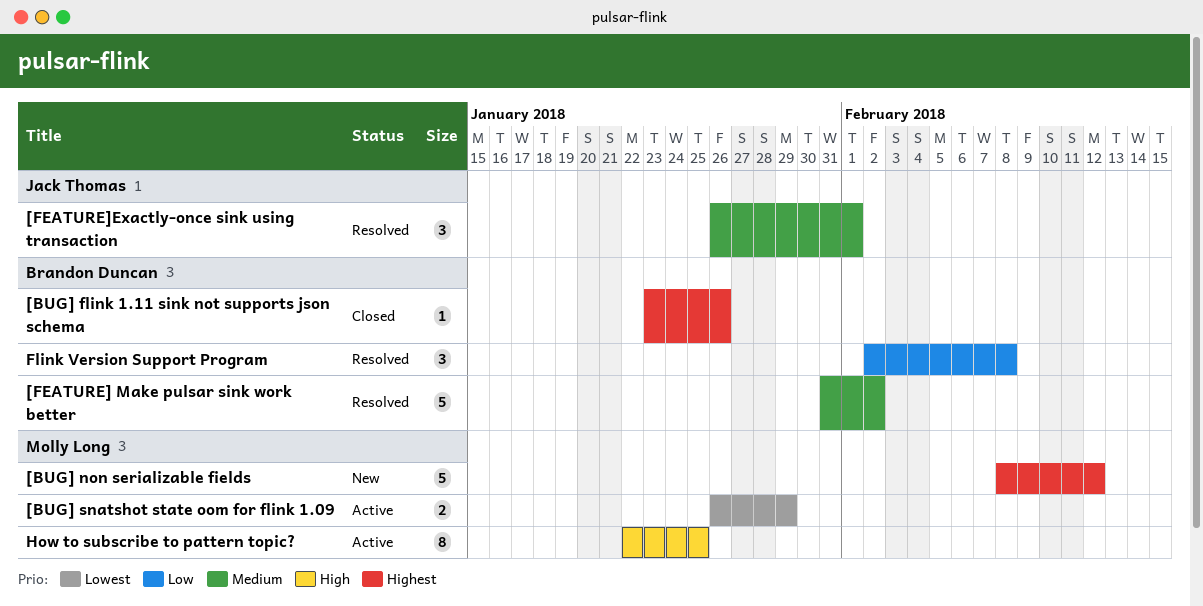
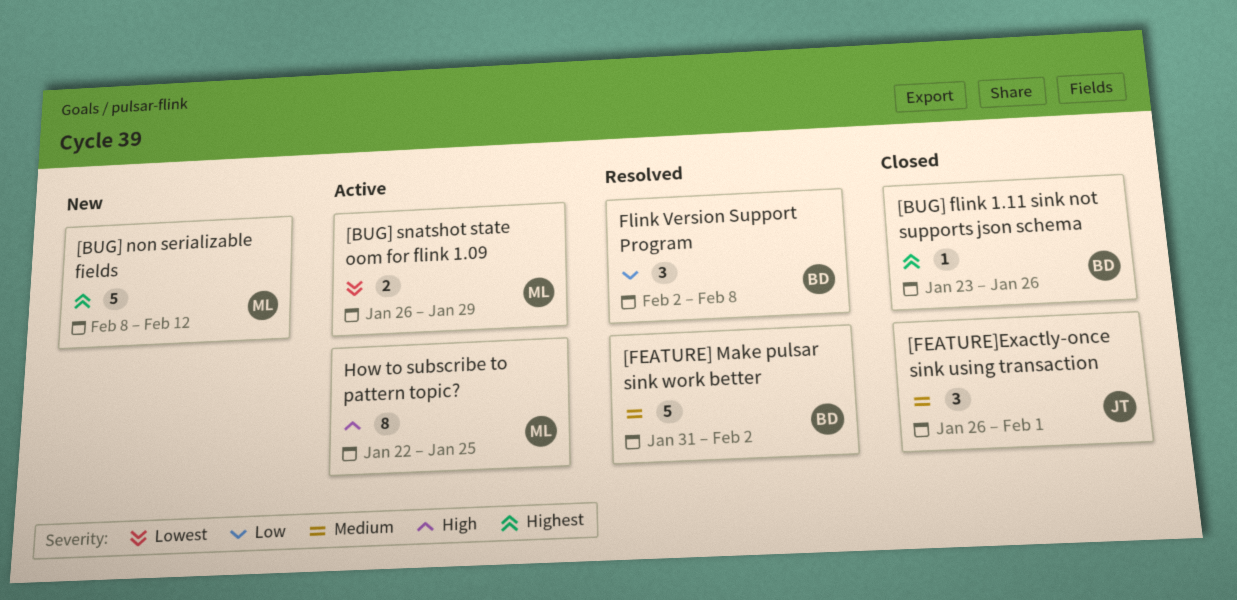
[FEATURE]Exactly-once sink using transaction, status: Resolved -> Closed

